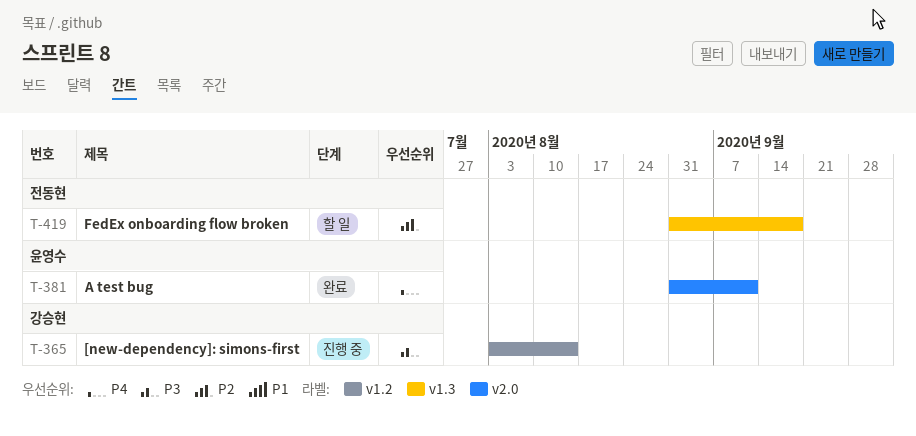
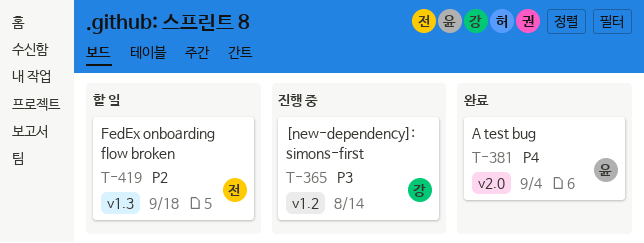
T-381, due: Sep 11 -> Sep 4

